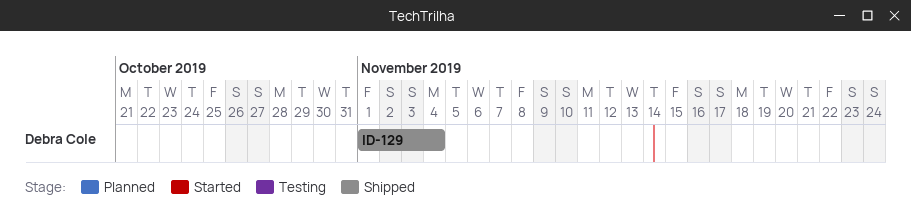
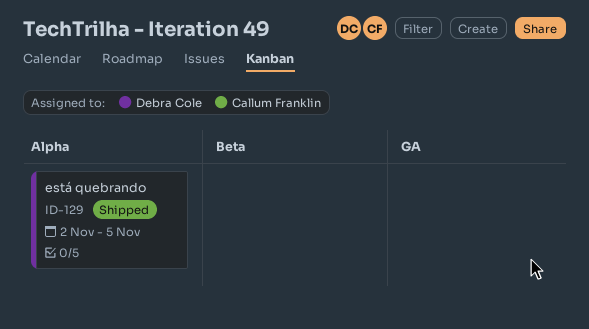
ID-129, start: Nov 1 -> Nov 2
ID-129, due: Nov 4 -> Nov 5

